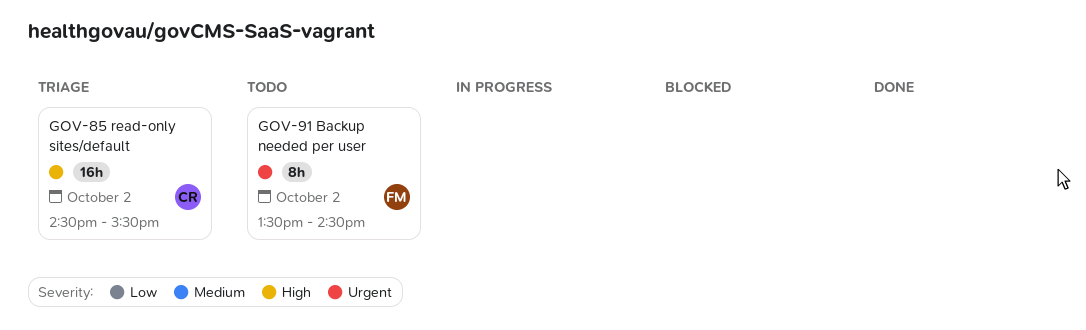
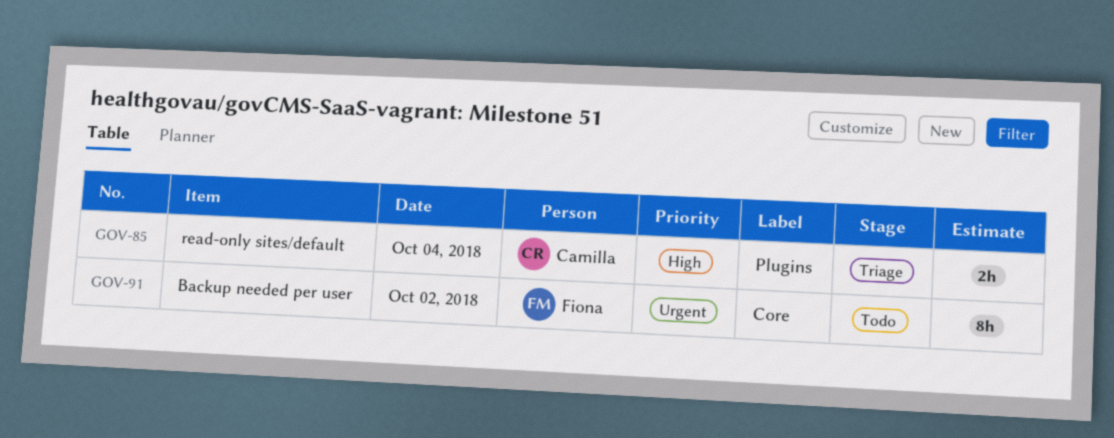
GOV-85, estimate: 16h -> 2h
GOV-85, day: Oct 2 -> Oct 4

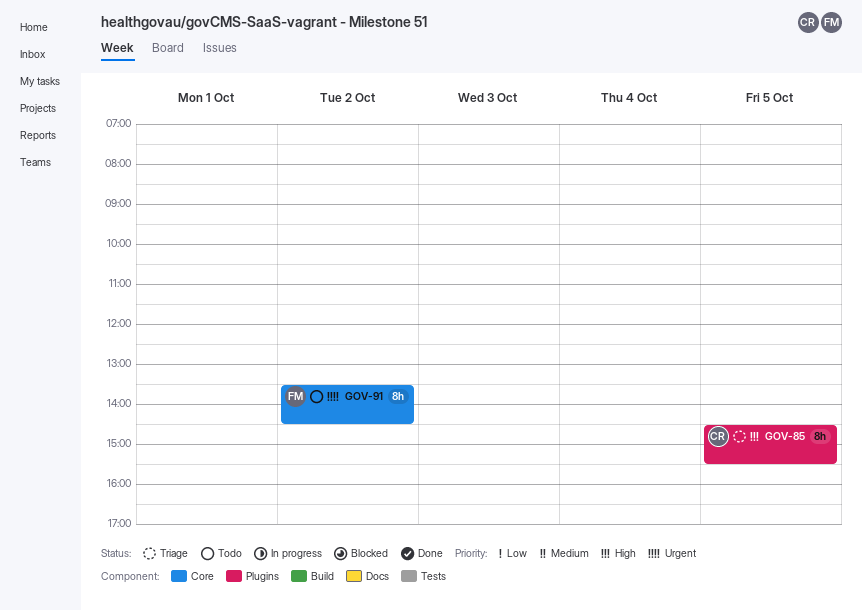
GOV-85, estimate: 2h -> 8h
GOV-85, day: Oct 4 -> Oct 5

